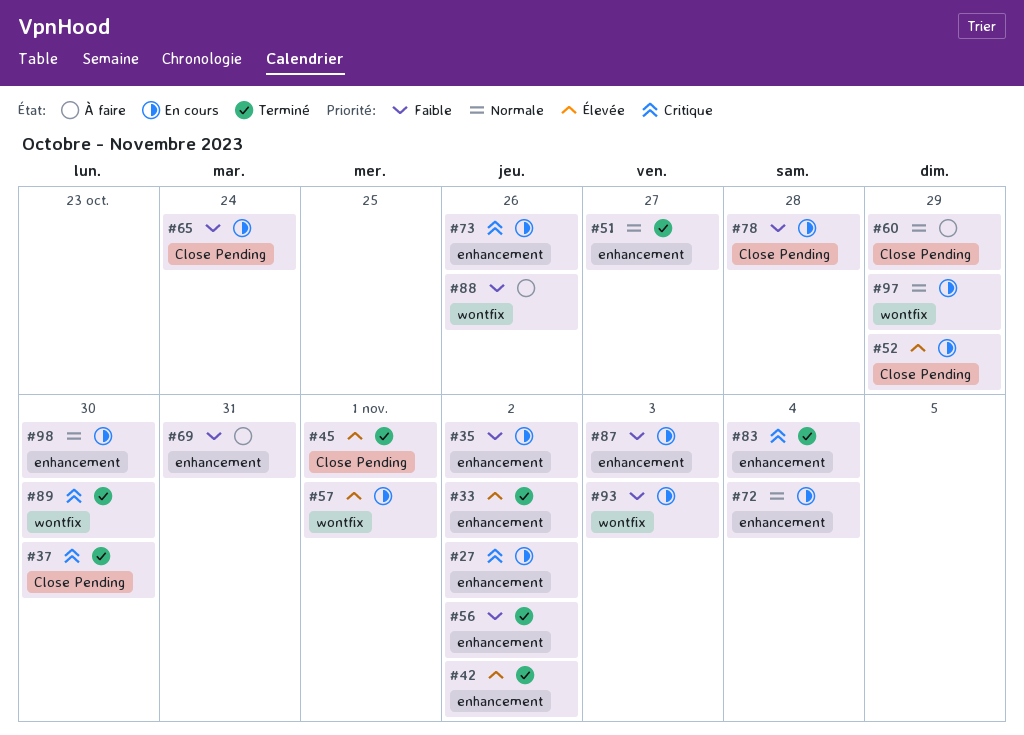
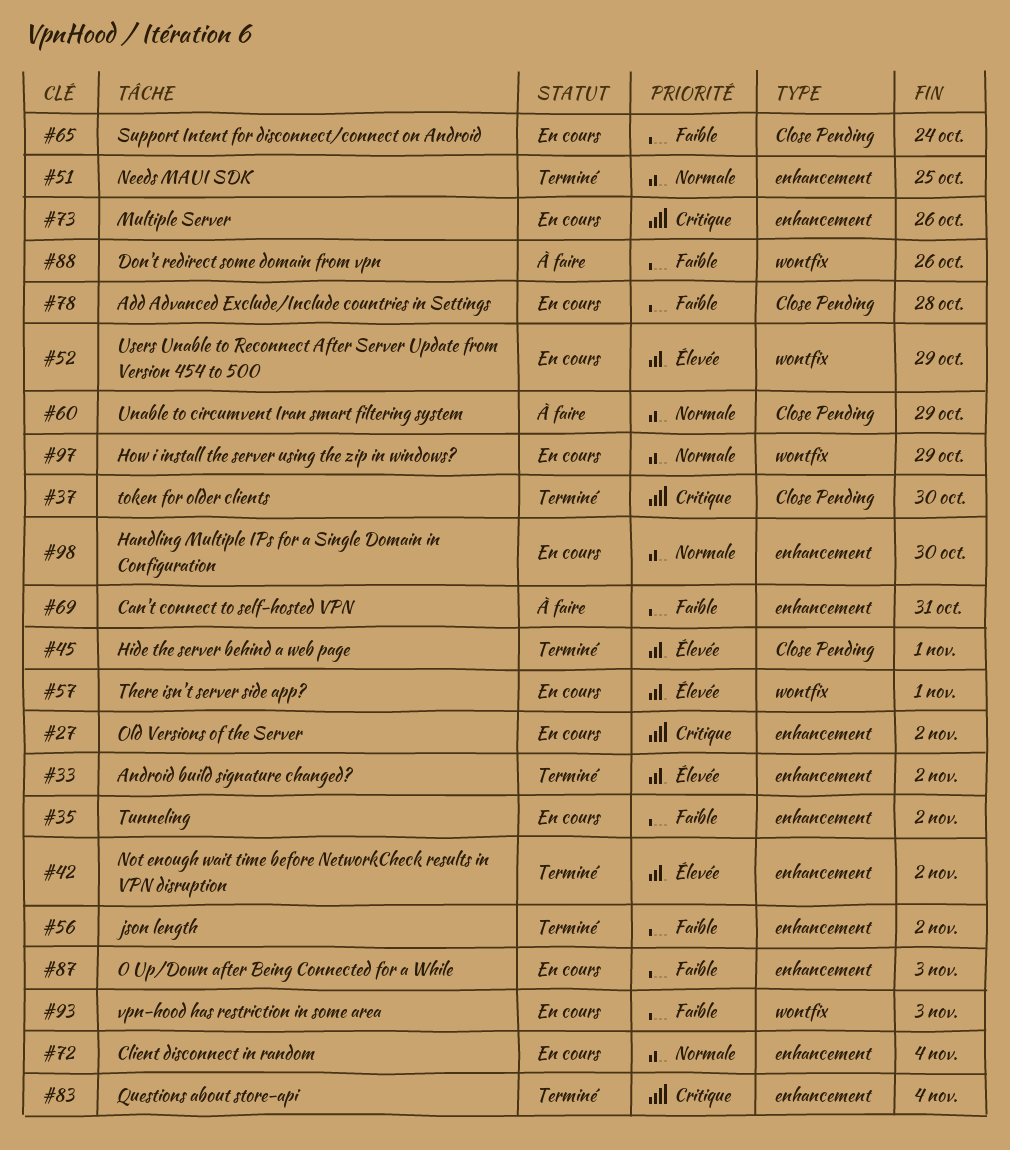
#51, due: Oct 27 -> Oct 25
#52, label: Close Pending -> wontfix
#89: present -> none

